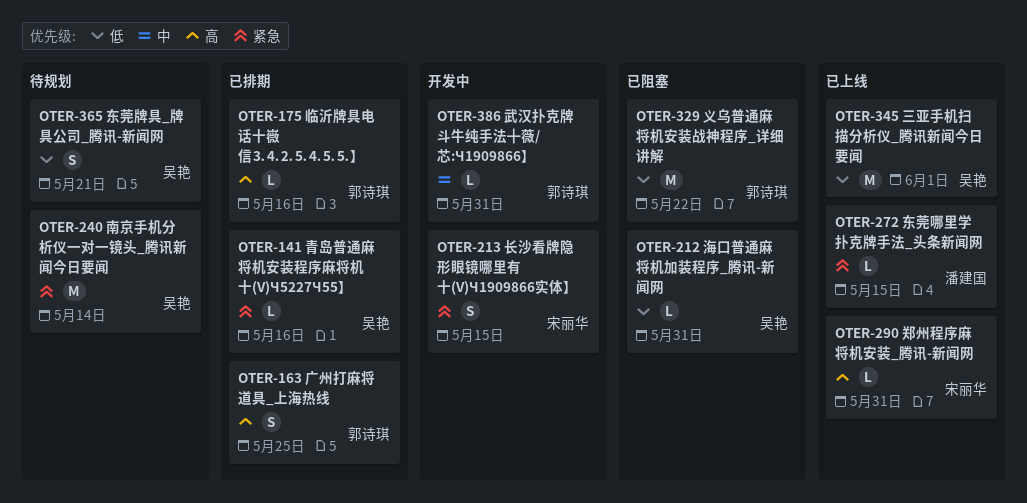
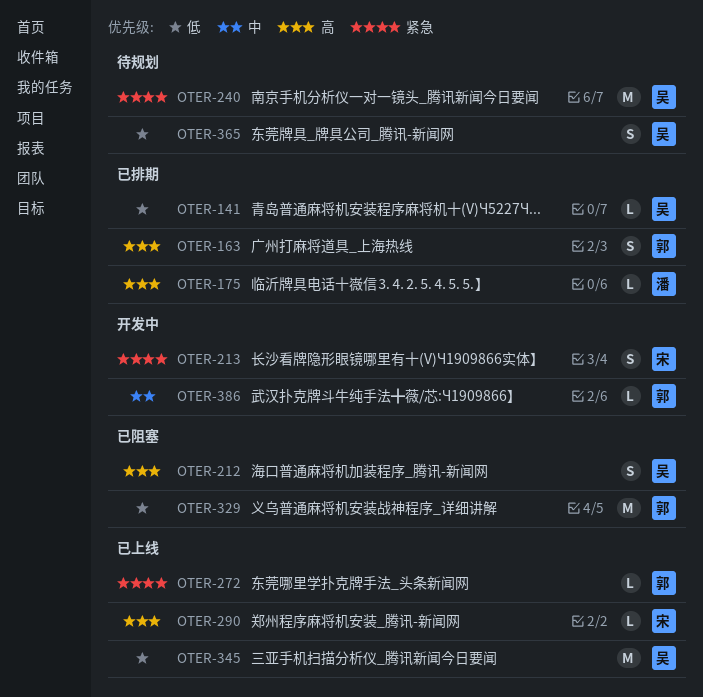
OTER-141, priority: 紧急 -> 低
OTER-175, owner: 郭诗琪 -> 潘建国
OTER-212, priority: 低 -> 高
OTER-212, estimate: L -> S
OTER-272, owner: 潘建国 -> 郭诗琪

